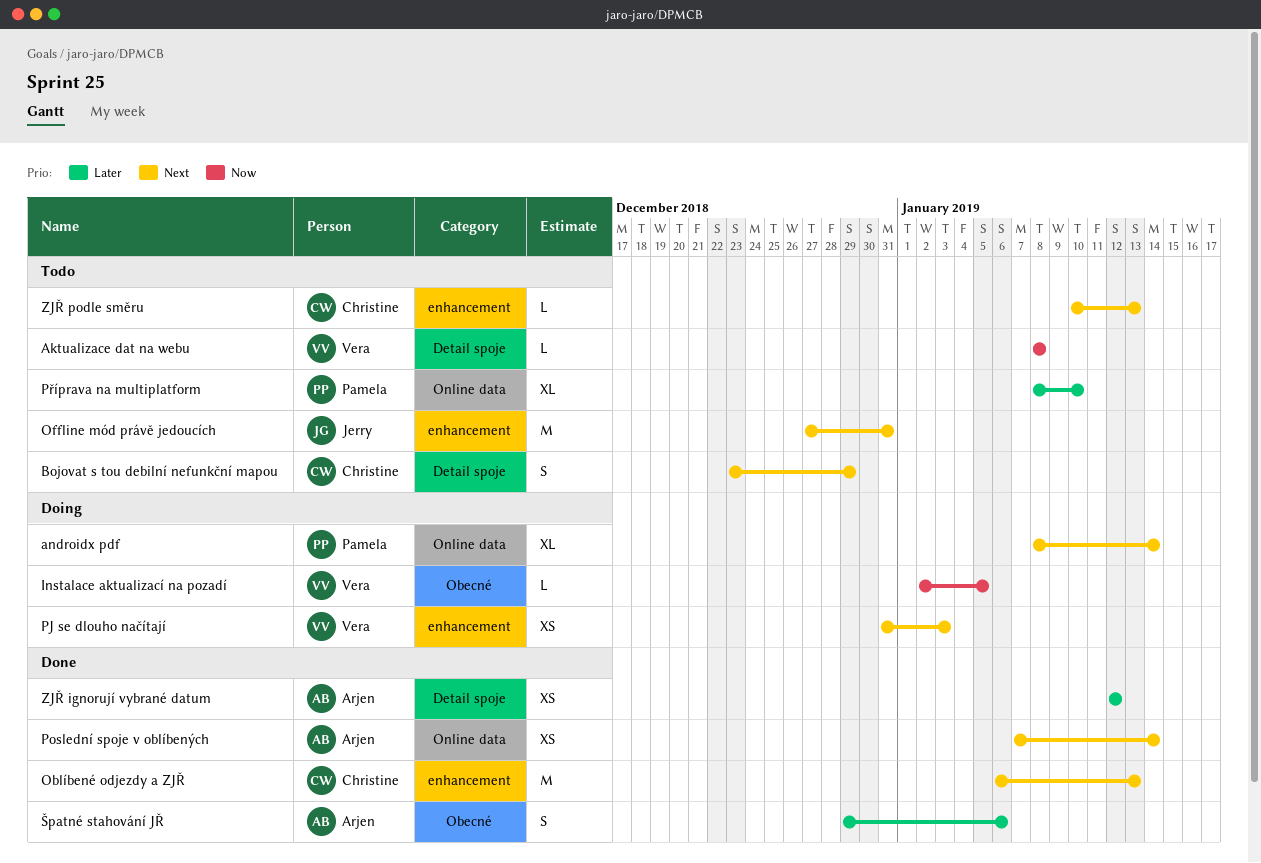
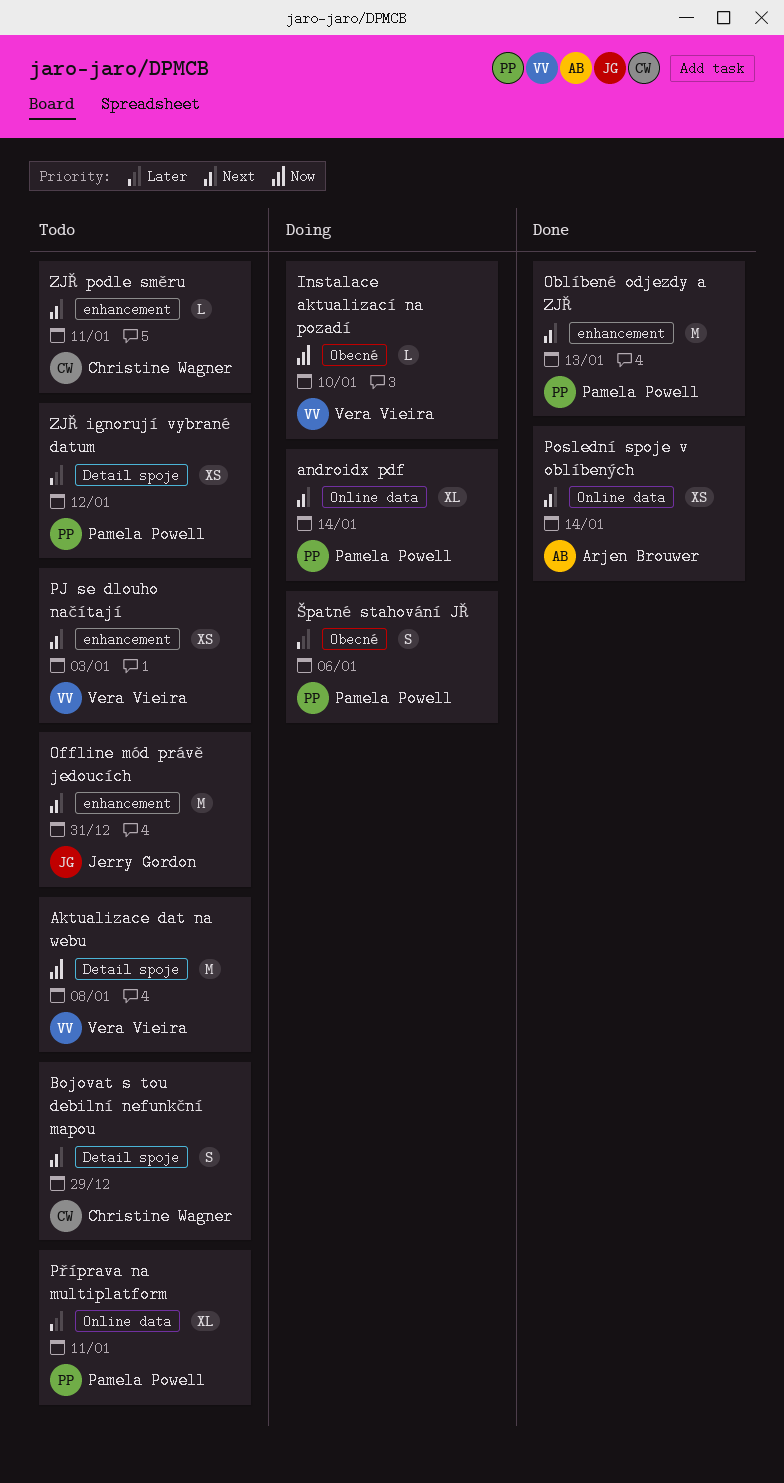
Aktualizace dat na webu, estimate: L -> M
Instalace aktualizací na pozadí, due: Jan 5 -> Jan 10
Oblíbené odjezdy a ZJŘ, owner: Christine Wagner -> Pamela Powell
PJ se dlouho načítají, status: Doing -> Todo
Příprava na multiplatform, due: Jan 10 -> Jan 11
ZJŘ ignorují vybrané datum, status: Done -> Todo
ZJŘ ignorují vybrané datum, owner: Arjen Brouwer -> Pamela Powell
ZJŘ podle směru, due: Jan 13 -> Jan 11
Špatné stahování JŘ, status: Done -> Doing
Špatné stahování JŘ, owner: Arjen Brouwer -> Pamela Powell

